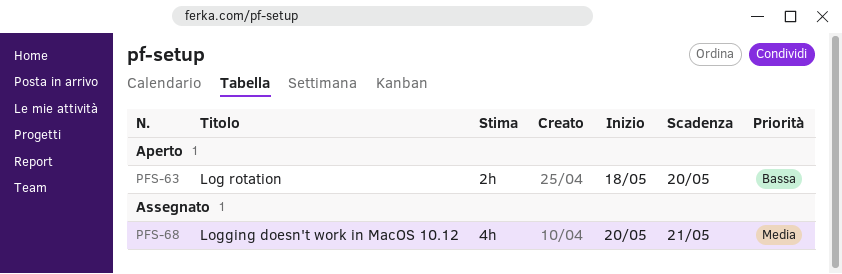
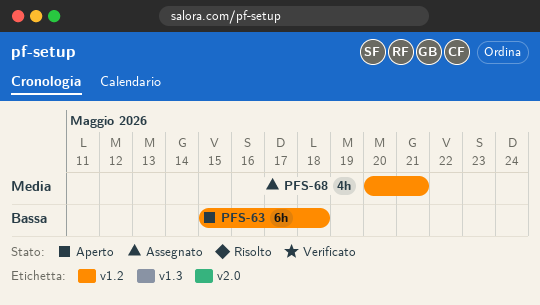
PFS-63, estimate: 2h -> 6h
PFS-63, start: May 18 -> May 15
PFS-63, due: May 20 -> May 18

